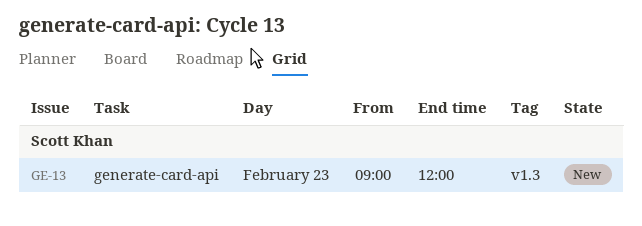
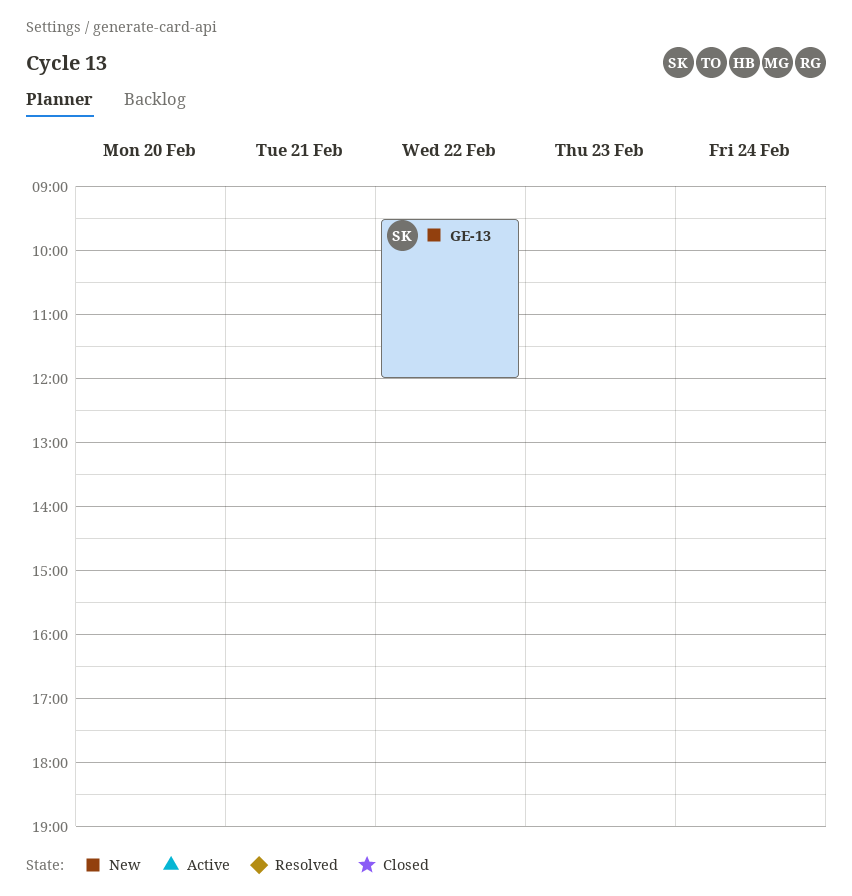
GE-13, day: Feb 23 -> Feb 22
GE-13, begins: 09:00 -> 09:30

